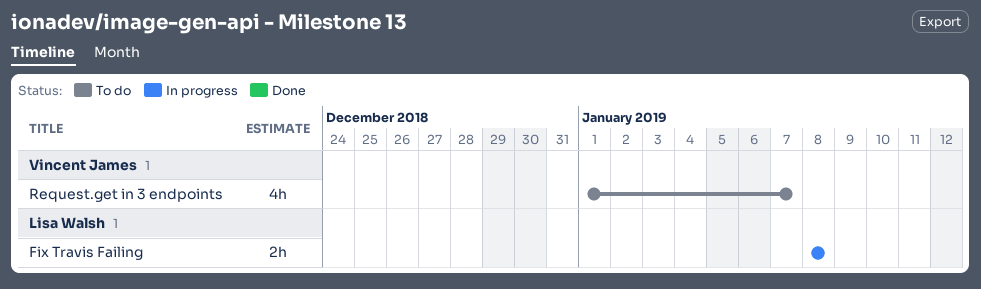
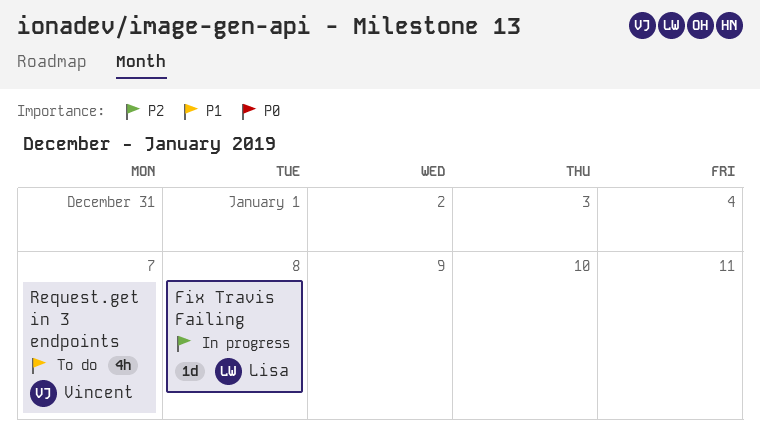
Fix Travis Failing, estimate: 2h -> 1d

